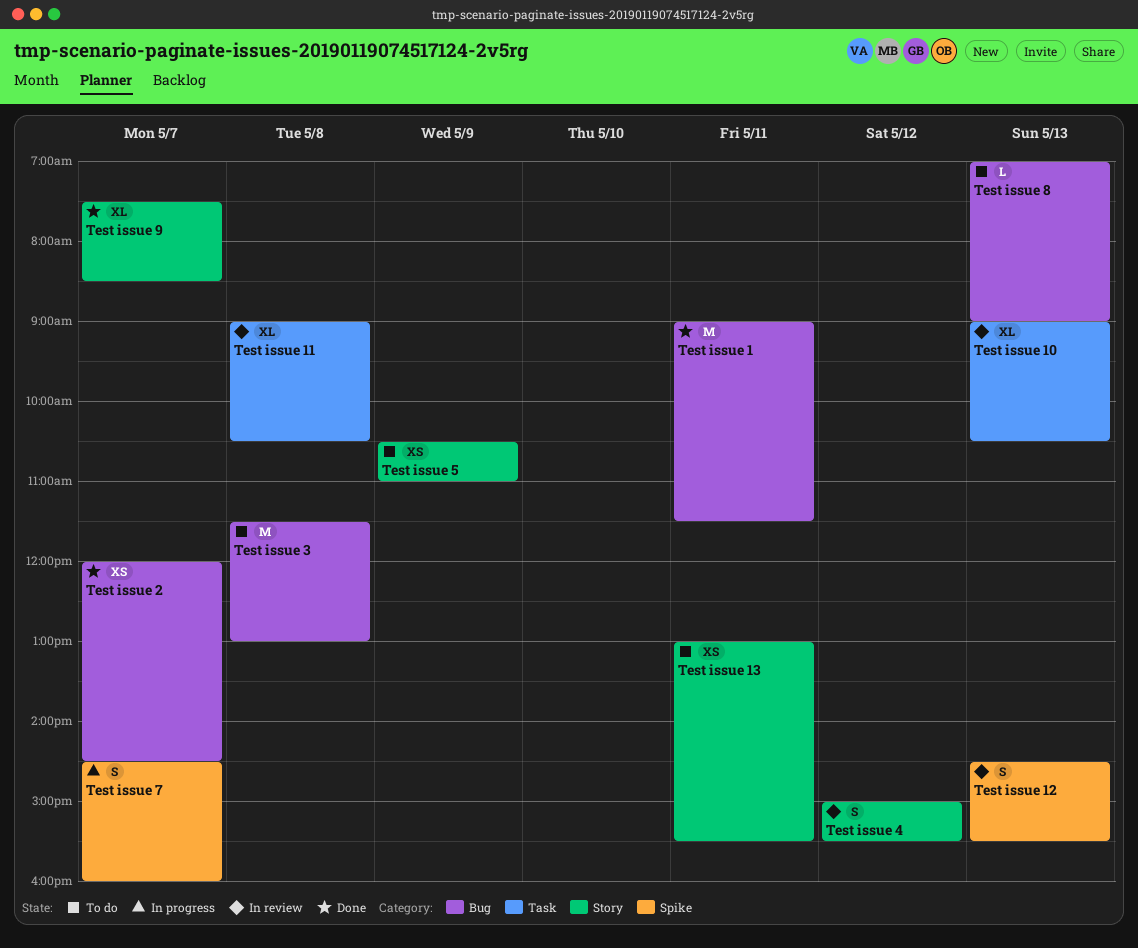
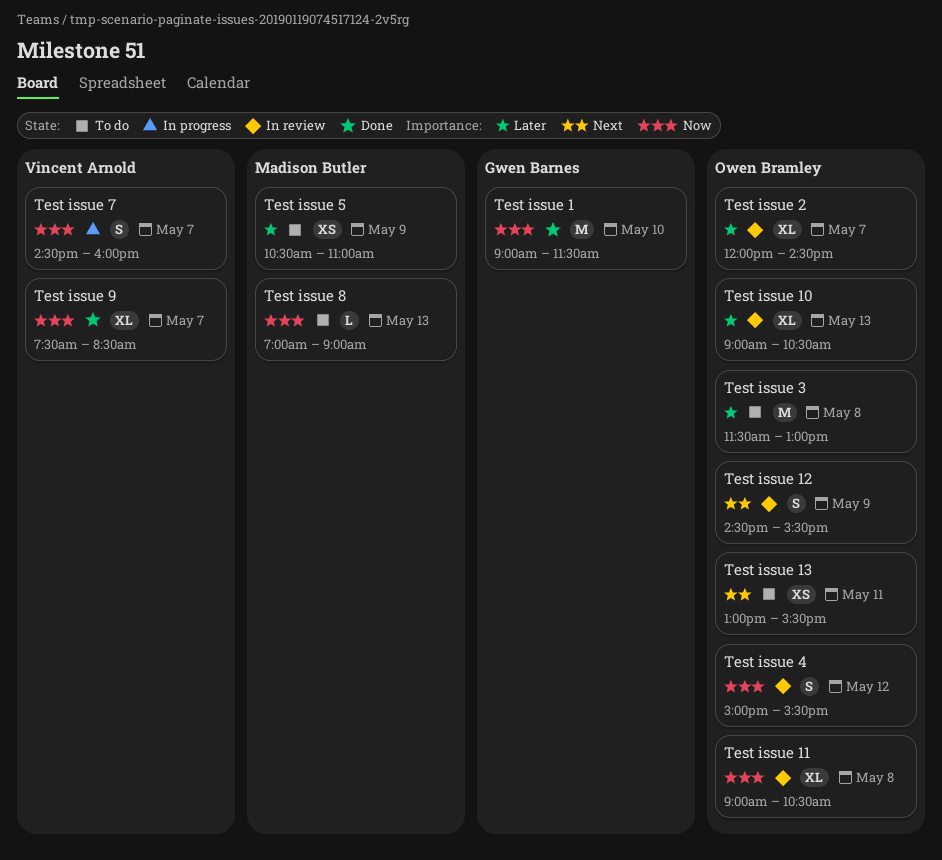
Test issue 1, day: May 11 -> May 10
Test issue 12, day: May 13 -> May 9
Test issue 2, status: Done -> In review
Test issue 2, estimate: XS -> XL

